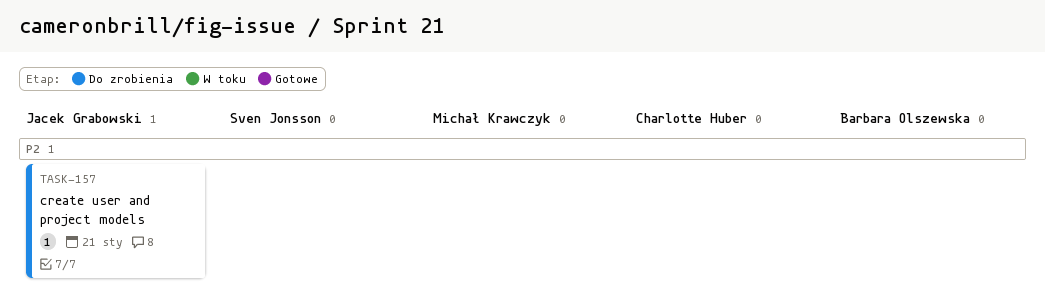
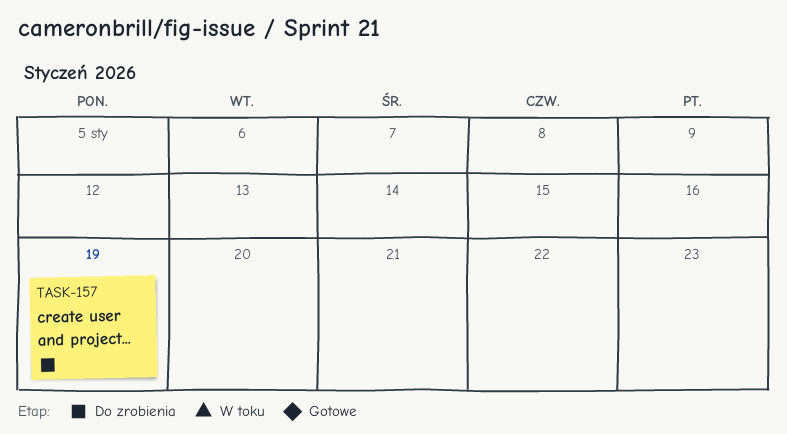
TASK-157, due: Jan 21 -> Jan 19

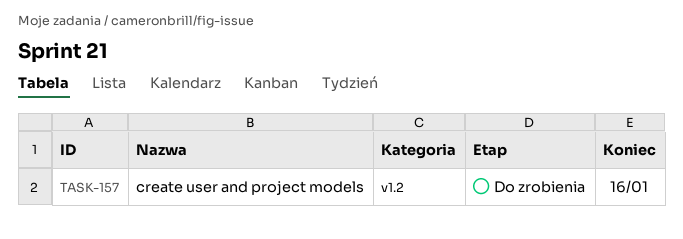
TASK-157, due: Jan 19 -> Jan 16

